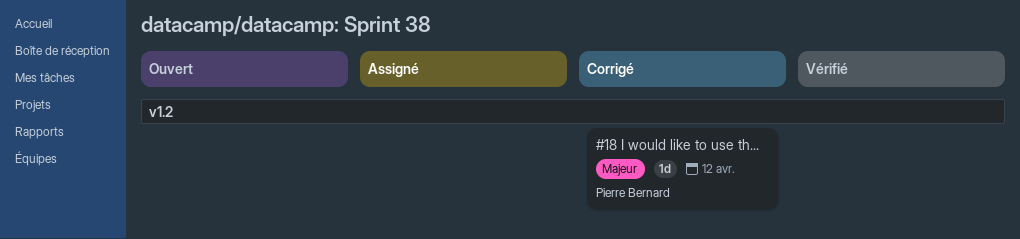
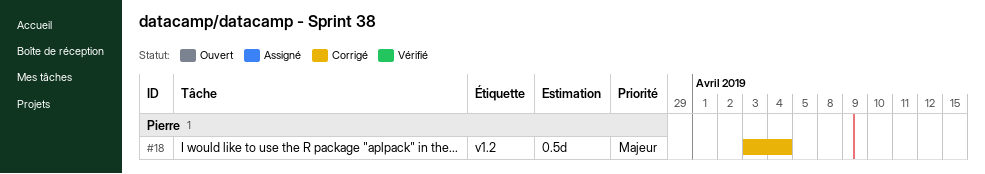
#18, estimate: 1d -> 0.5d
#18, due: Apr 12 -> Apr 4

